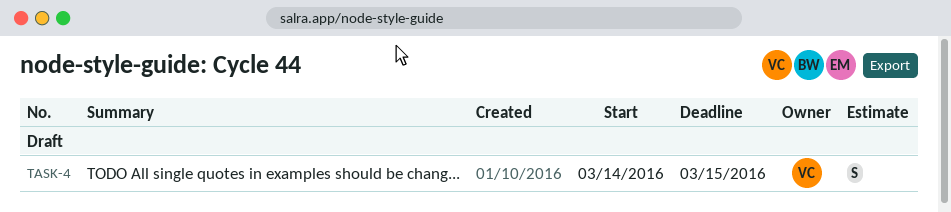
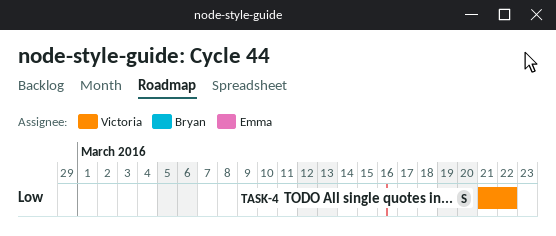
TASK-4, start: Mar 14 -> Mar 21
TASK-4, due: Mar 15 -> Mar 22

